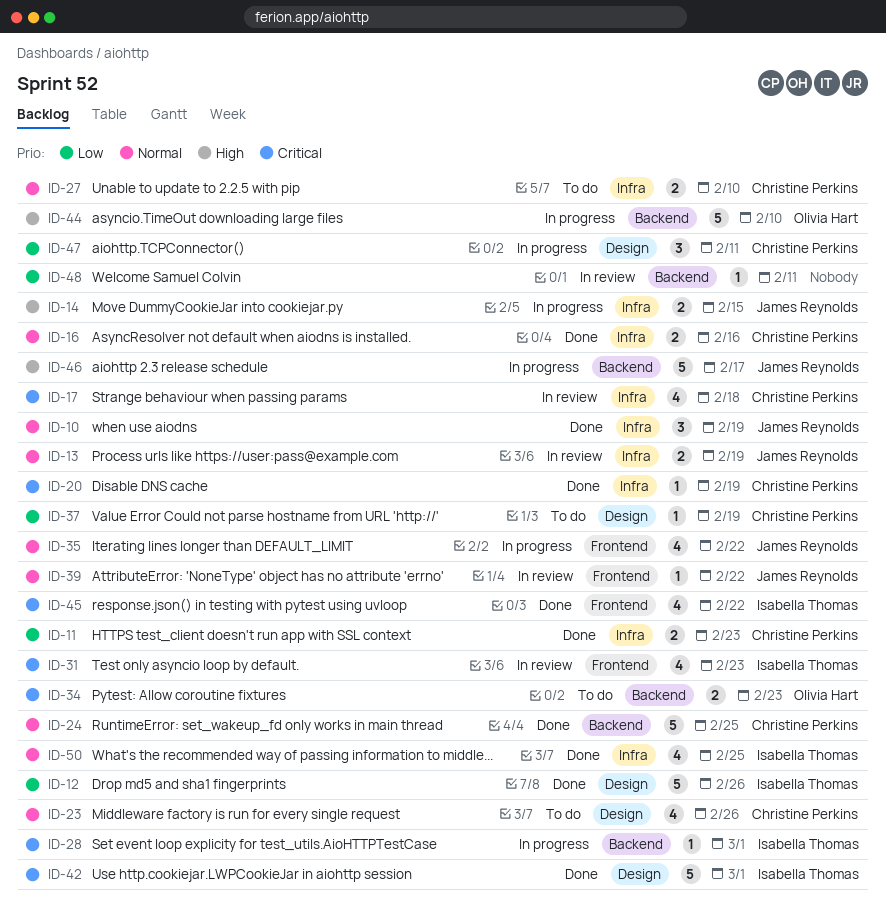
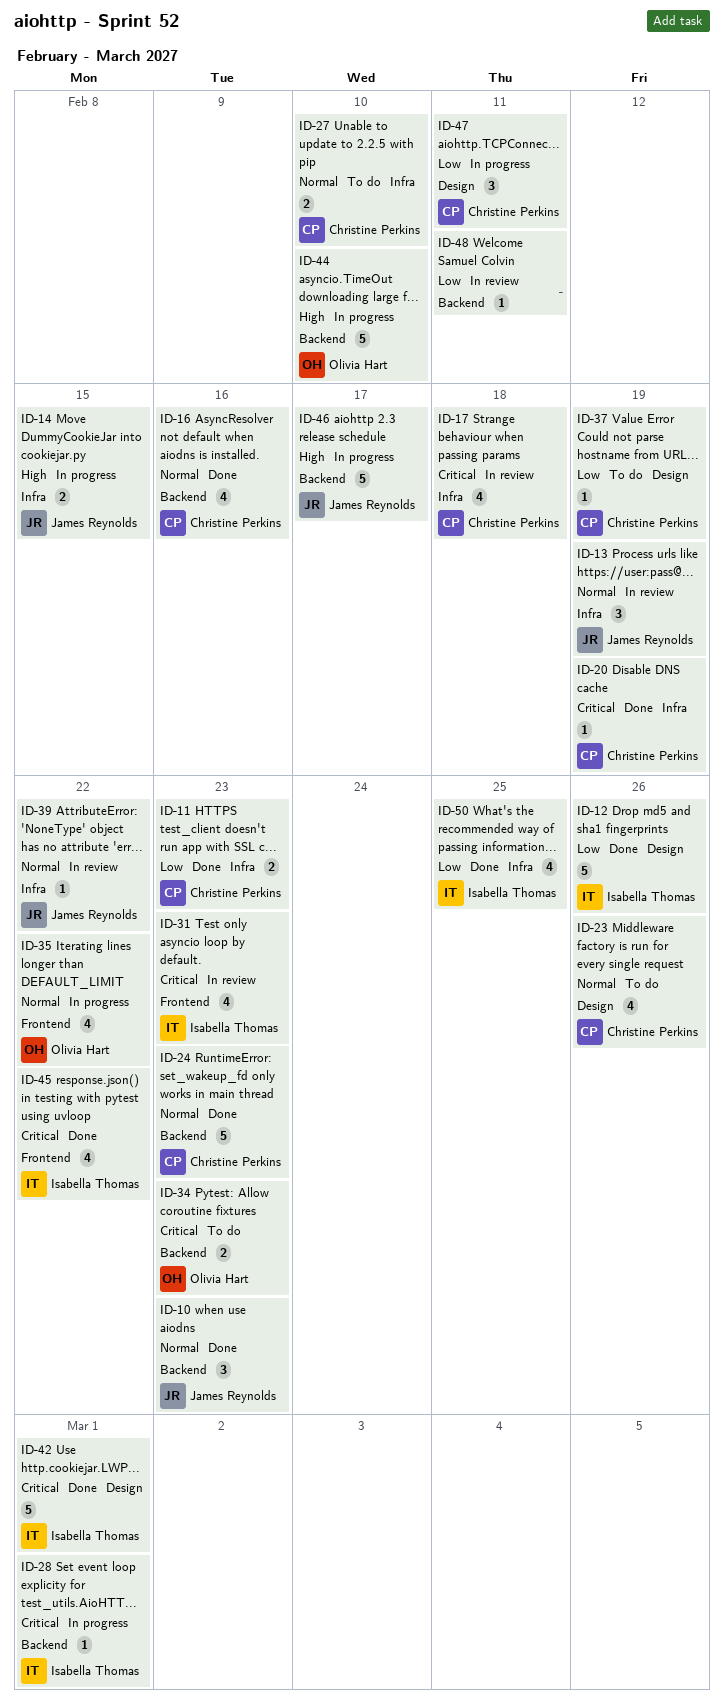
ID-10, label: Infra -> Backend
ID-10, due: Feb 19 -> Feb 23
ID-13, estimate: 2 -> 3
ID-16, label: Infra -> Backend
ID-16, estimate: 2 -> 4
ID-24, due: Feb 25 -> Feb 23
ID-35, owner: James Reynolds -> Olivia Hart
ID-39, label: Frontend -> Infra
ID-50, priority: Normal -> Low

